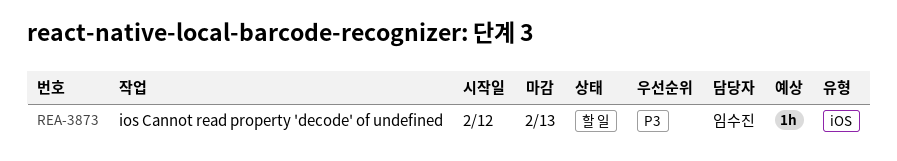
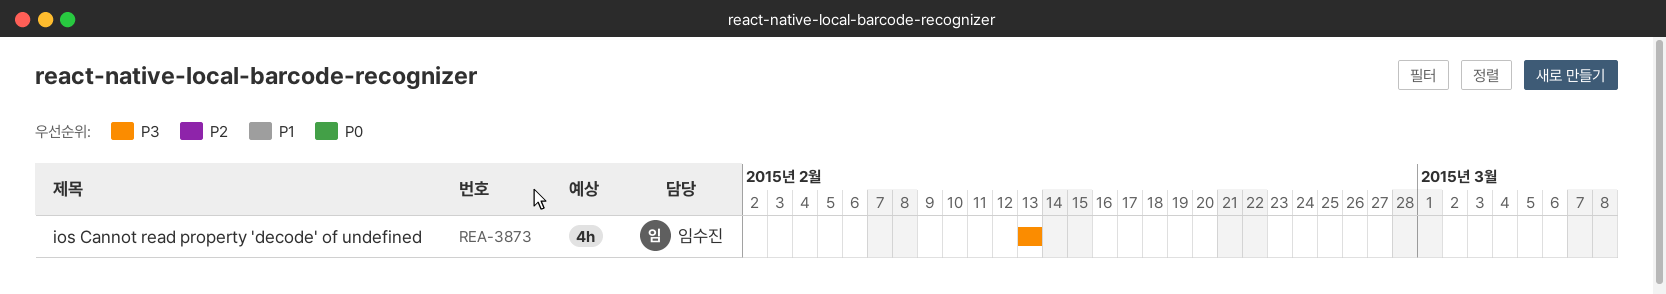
REA-3873, estimate: 1h -> 4h
REA-3873, start: Feb 12 -> Feb 13

